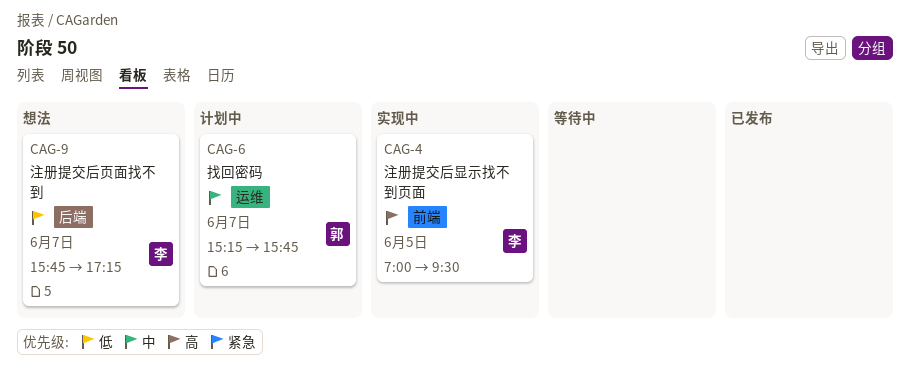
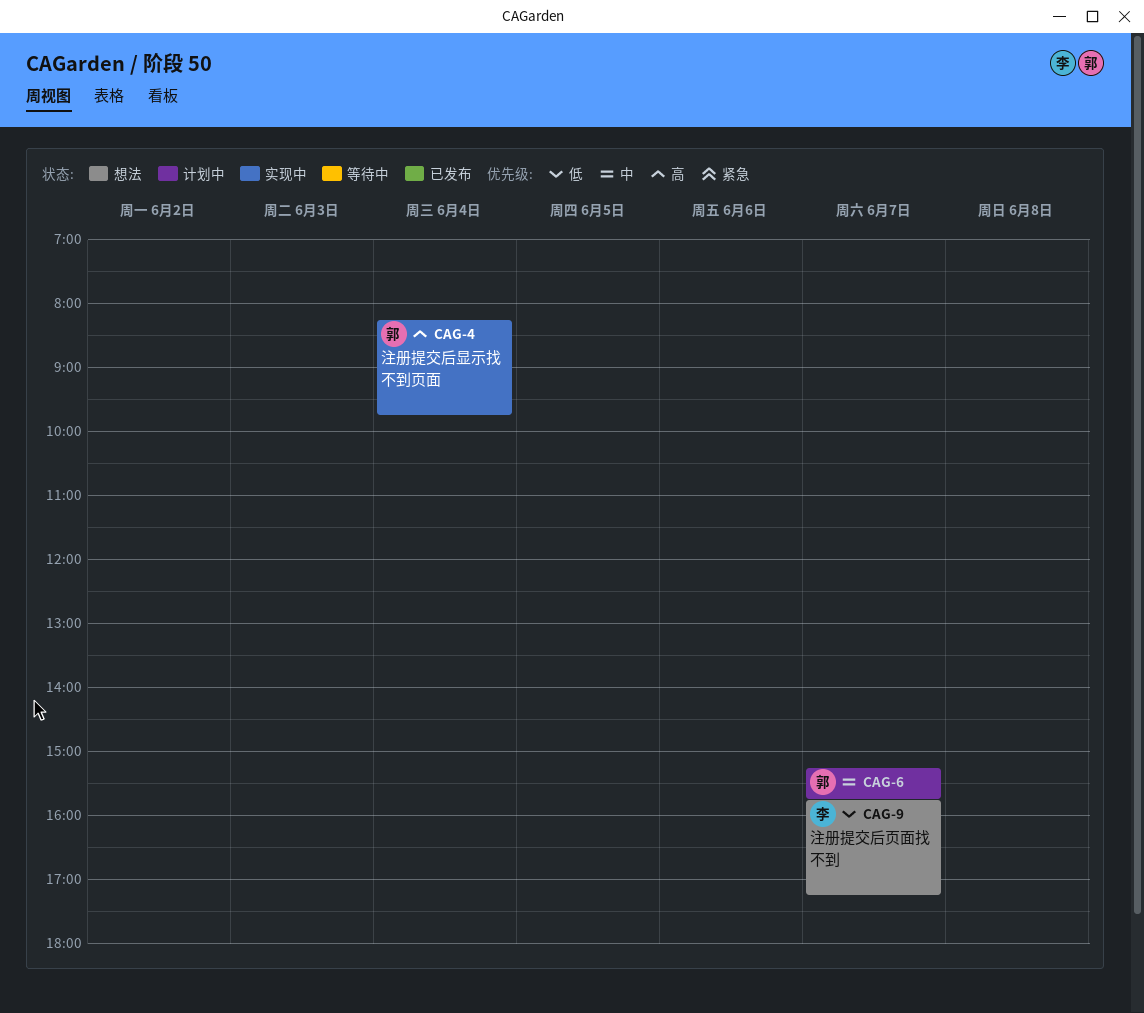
CAG-4, owner: 李 -> 郭
CAG-4, day: Jun 5 -> Jun 4
CAG-4, begins: 07:00 -> 08:15
CAG-4, ends: 09:30 -> 09:45

